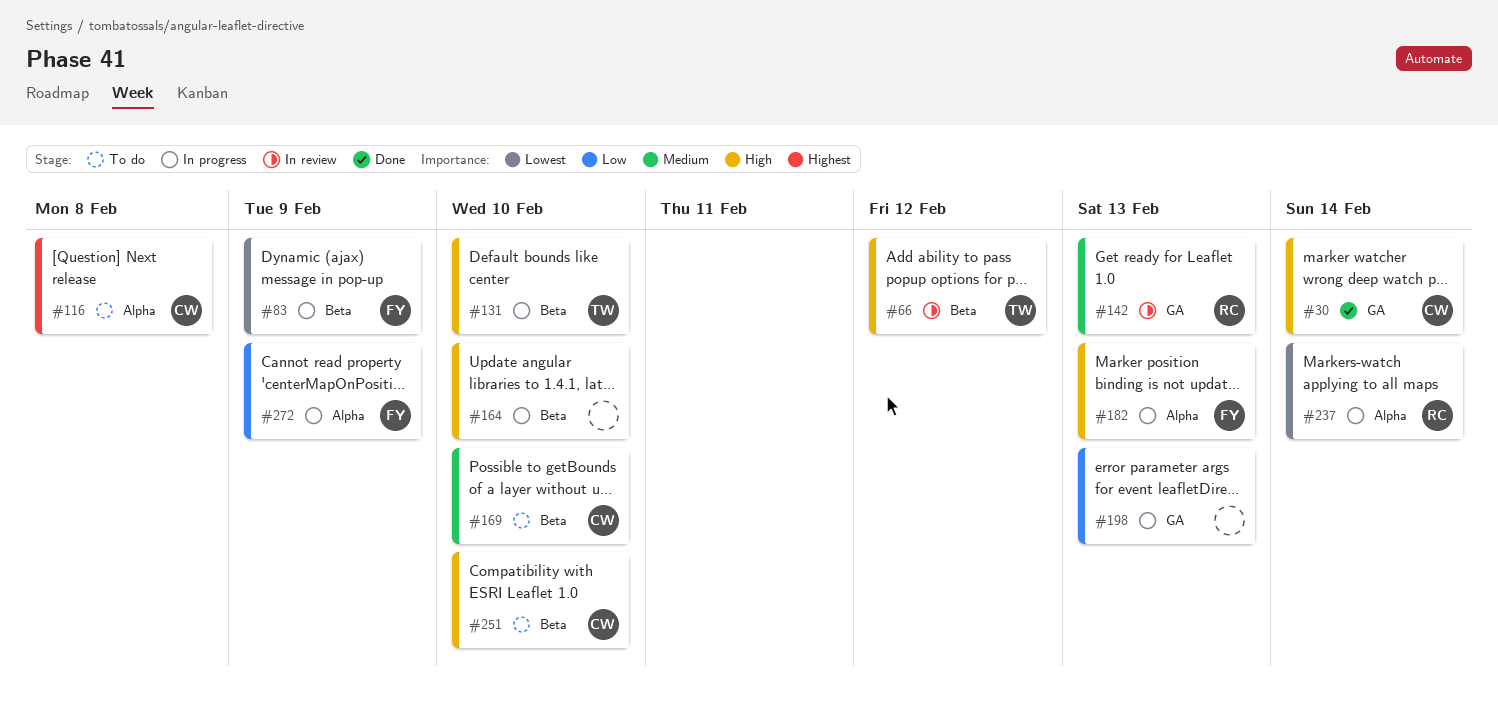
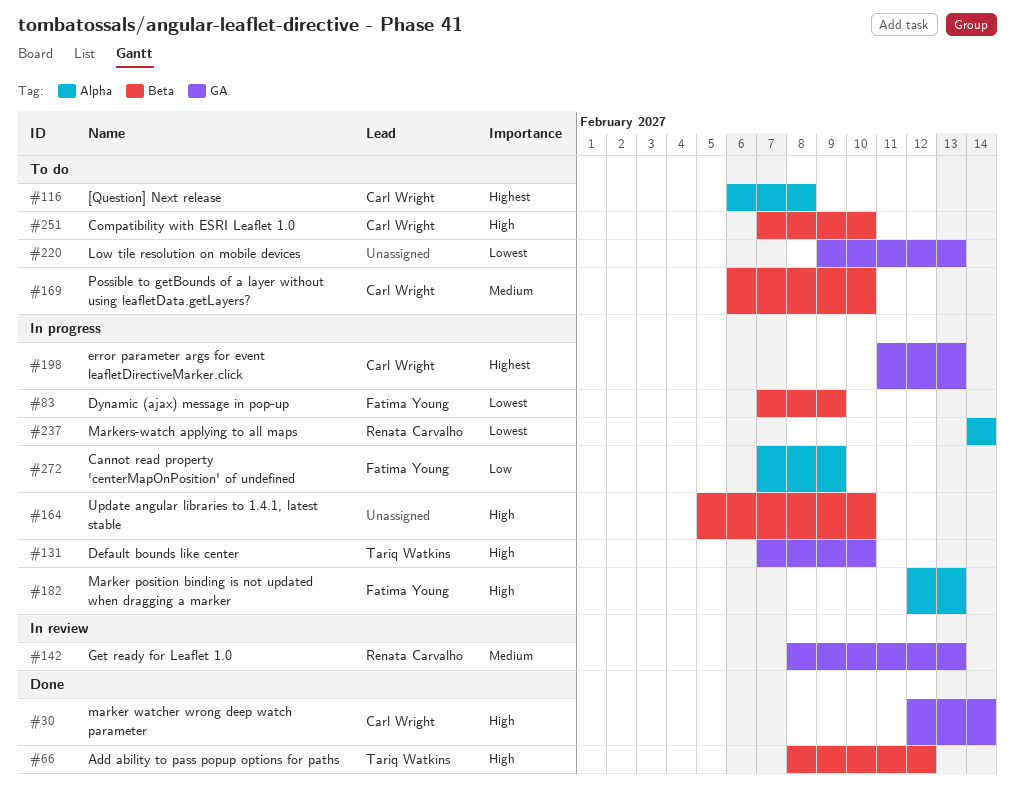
#66, status: In review -> Done
#131, label: Beta -> GA
#198, owner: none -> Carl Wright
#198, priority: Low -> Highest
#220: none -> present

